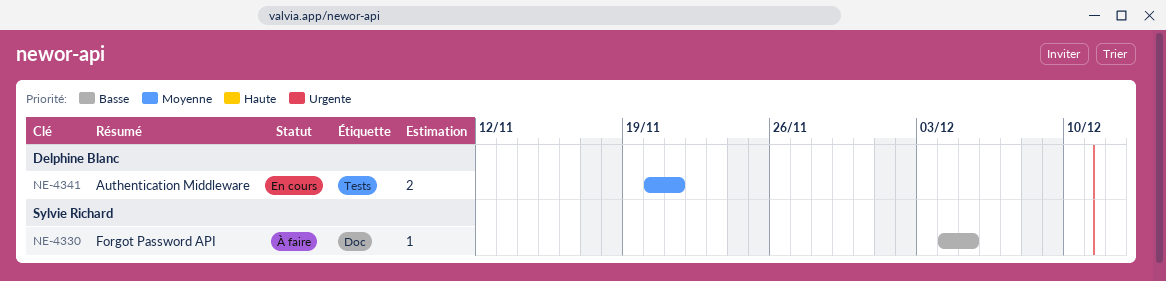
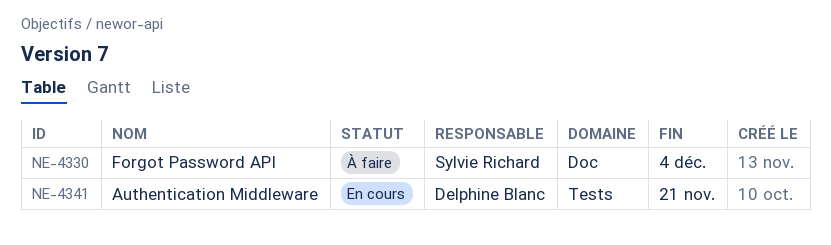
NE-4330, due: Dec 5 -> Dec 4

